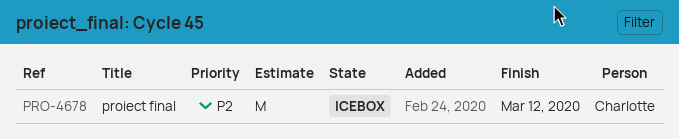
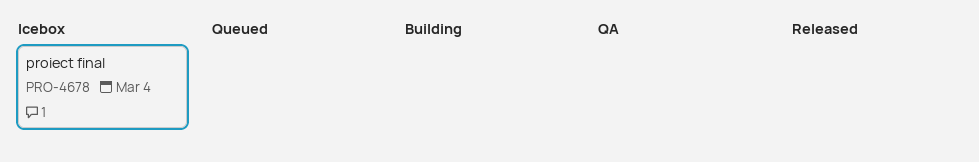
PRO-4678, due: Mar 12 -> Mar 4

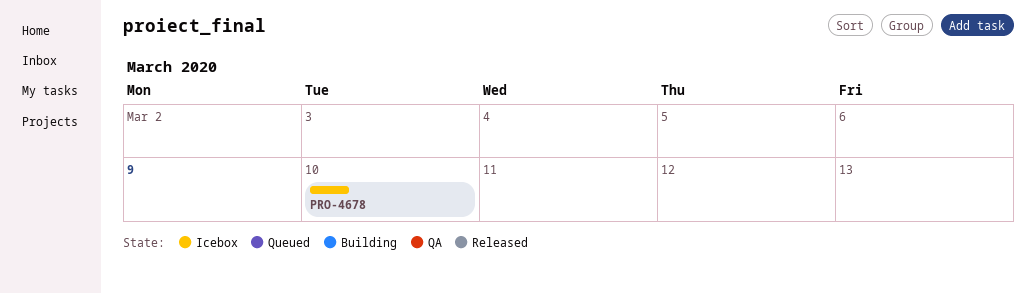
PRO-4678, due: Mar 4 -> Mar 10

